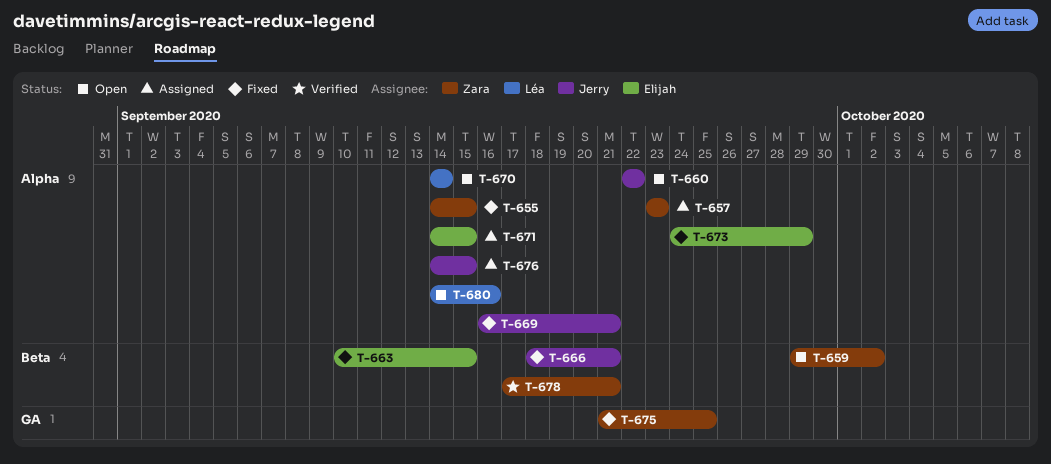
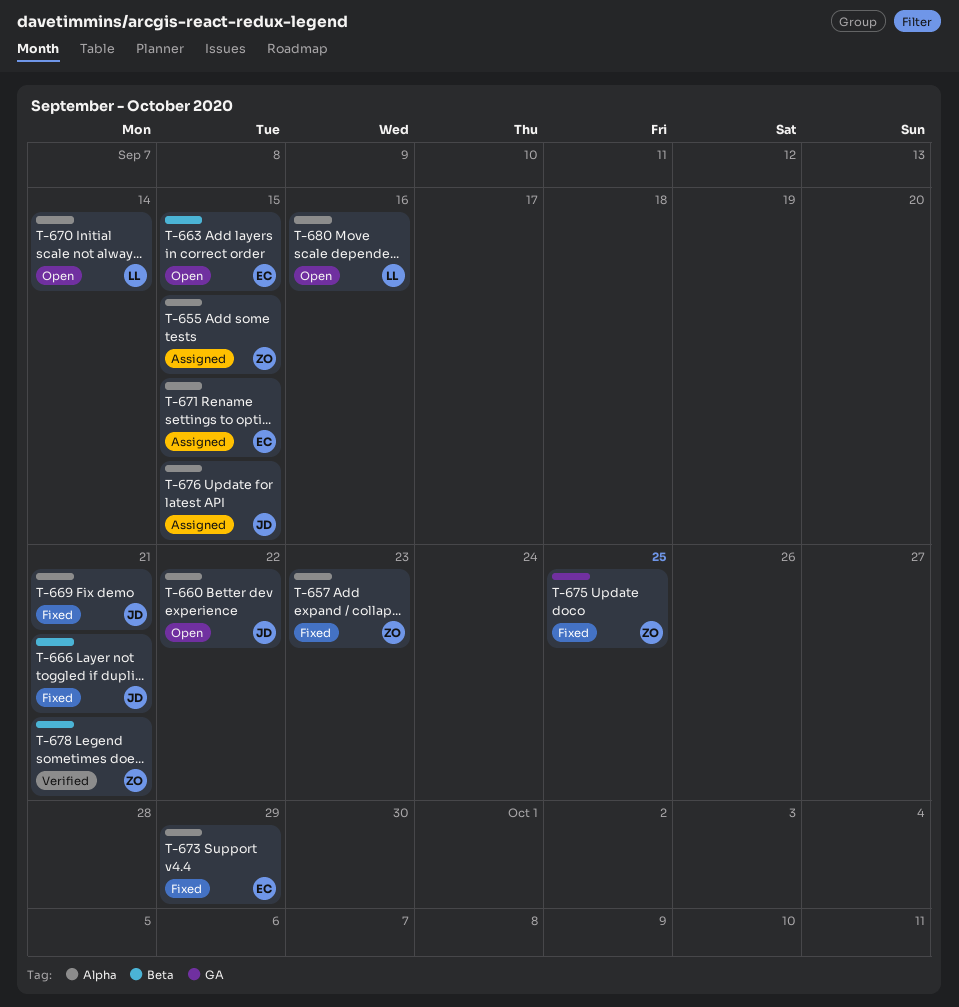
T-655, status: Fixed -> Assigned
T-657, status: Assigned -> Fixed
T-659: present -> none
T-663, status: Fixed -> Open

